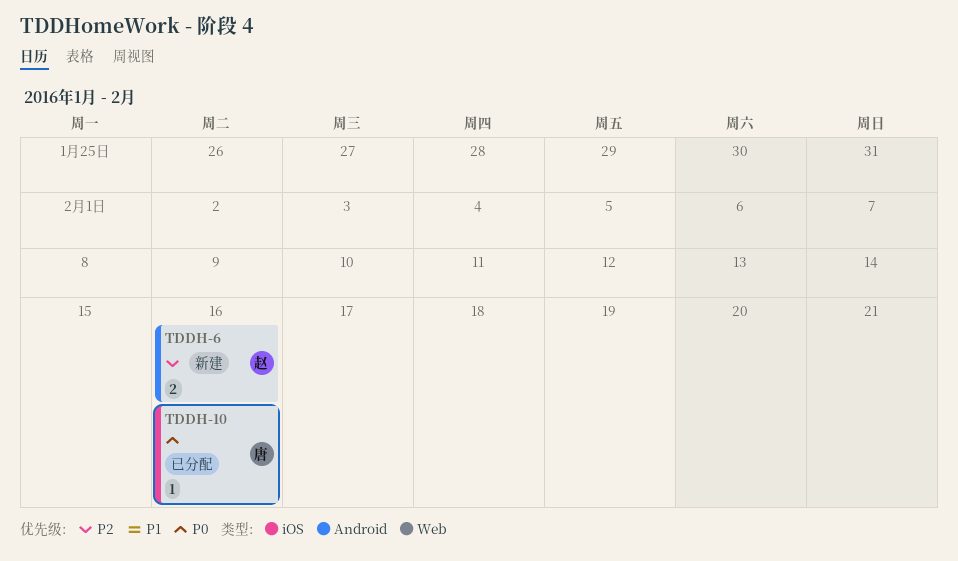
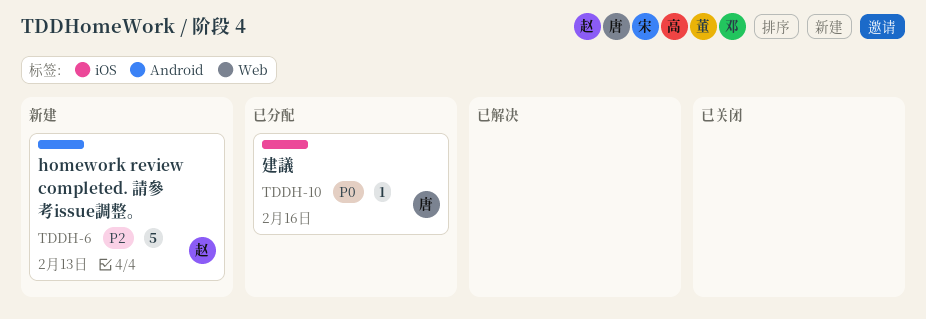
TDDH-6, estimate: 2 -> 5
TDDH-6, due: Feb 16 -> Feb 13

